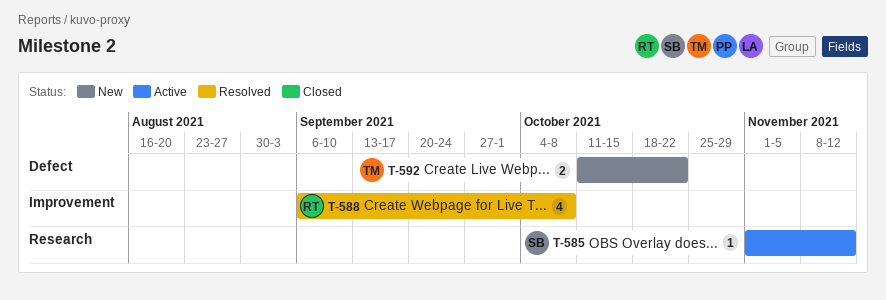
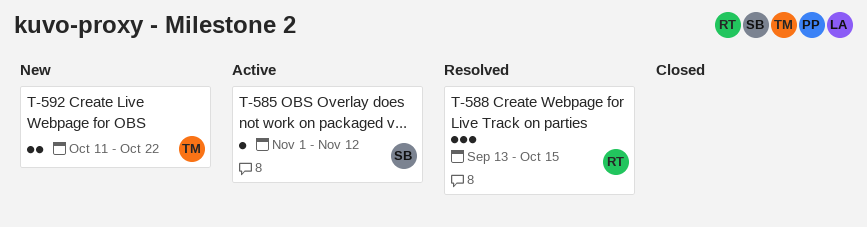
T-588, estimate: 4 -> 3
T-588, start: Sep 6 -> Sep 13
T-588, due: Oct 8 -> Oct 15

